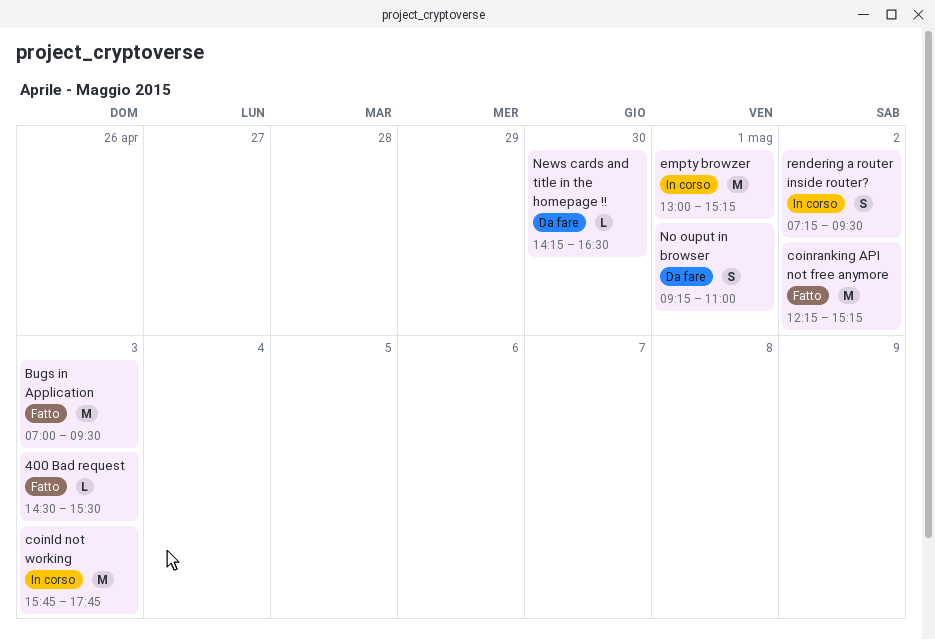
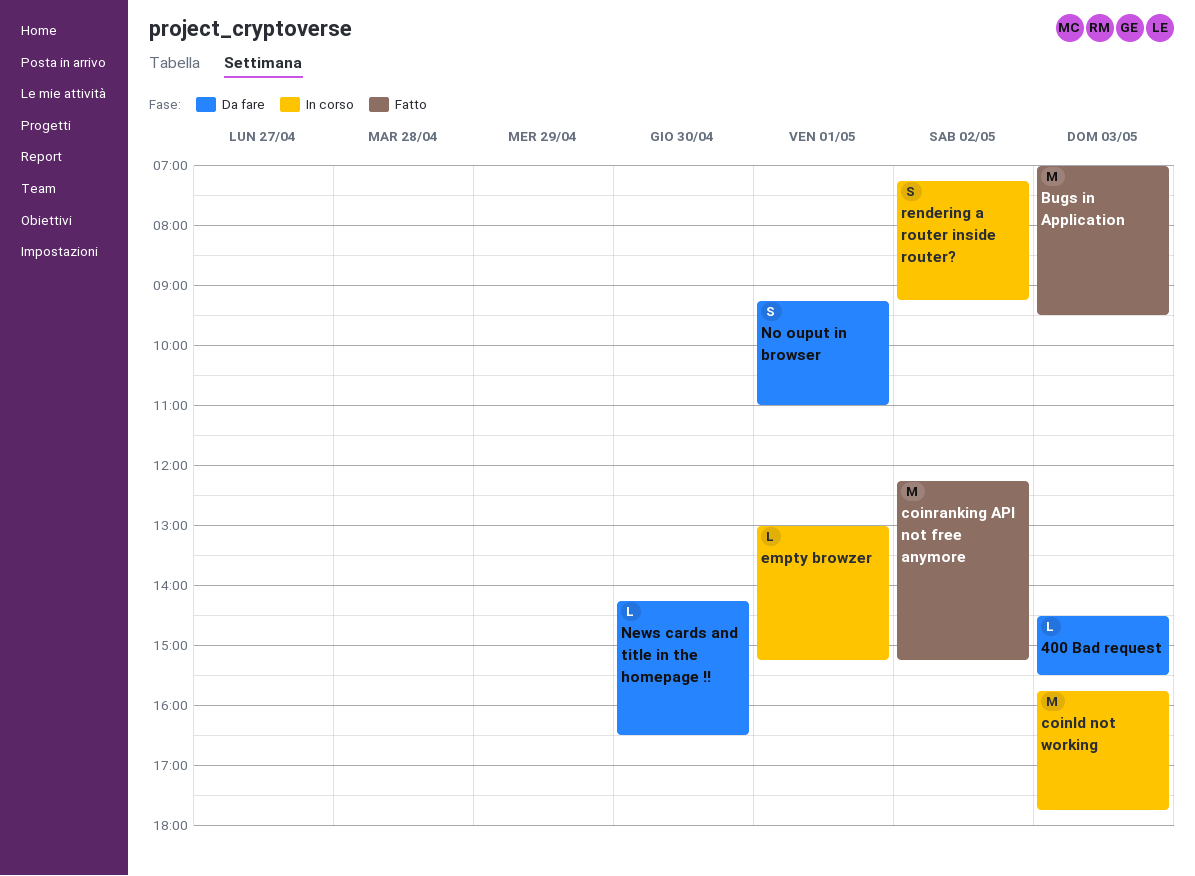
400 Bad request, status: Fatto -> Da fare
empty browzer, estimate: M -> L
rendering a router inside router?, ends: 09:30 -> 09:15

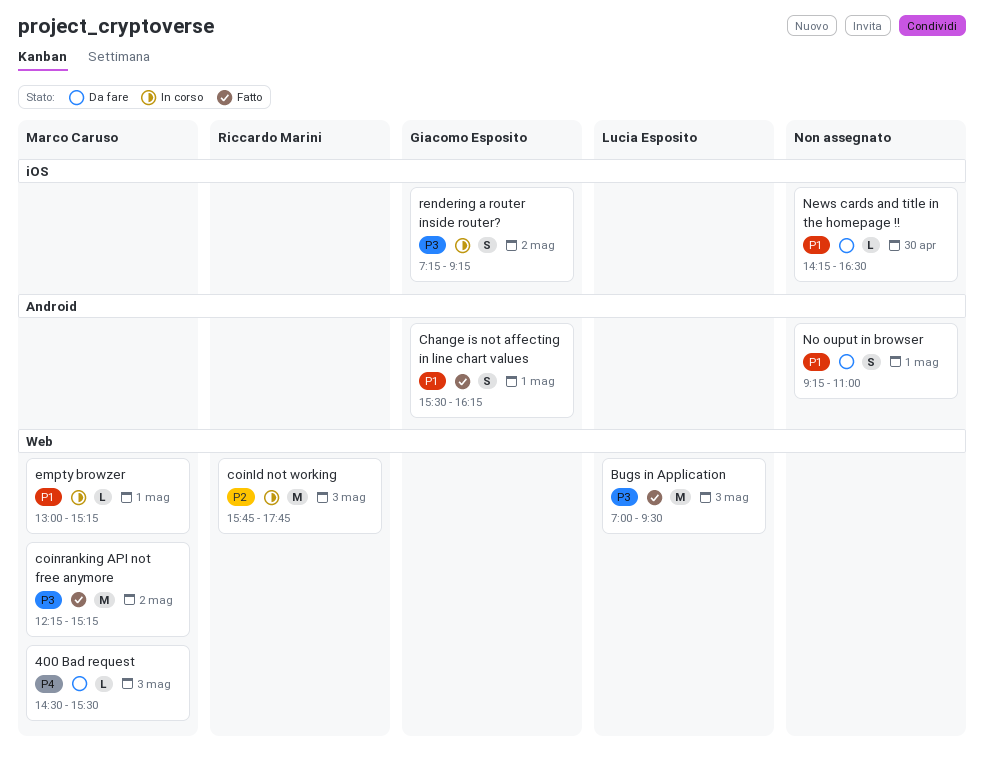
Change is not affecting in line chart values: none -> present

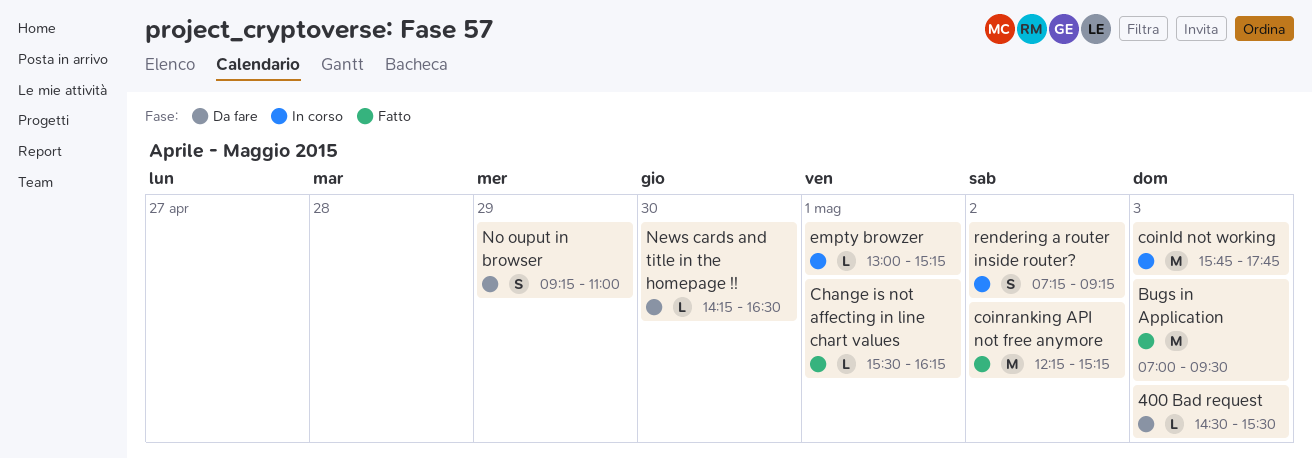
Change is not affecting in line chart values, estimate: S -> L
No ouput in browser, day: May 1 -> Apr 29

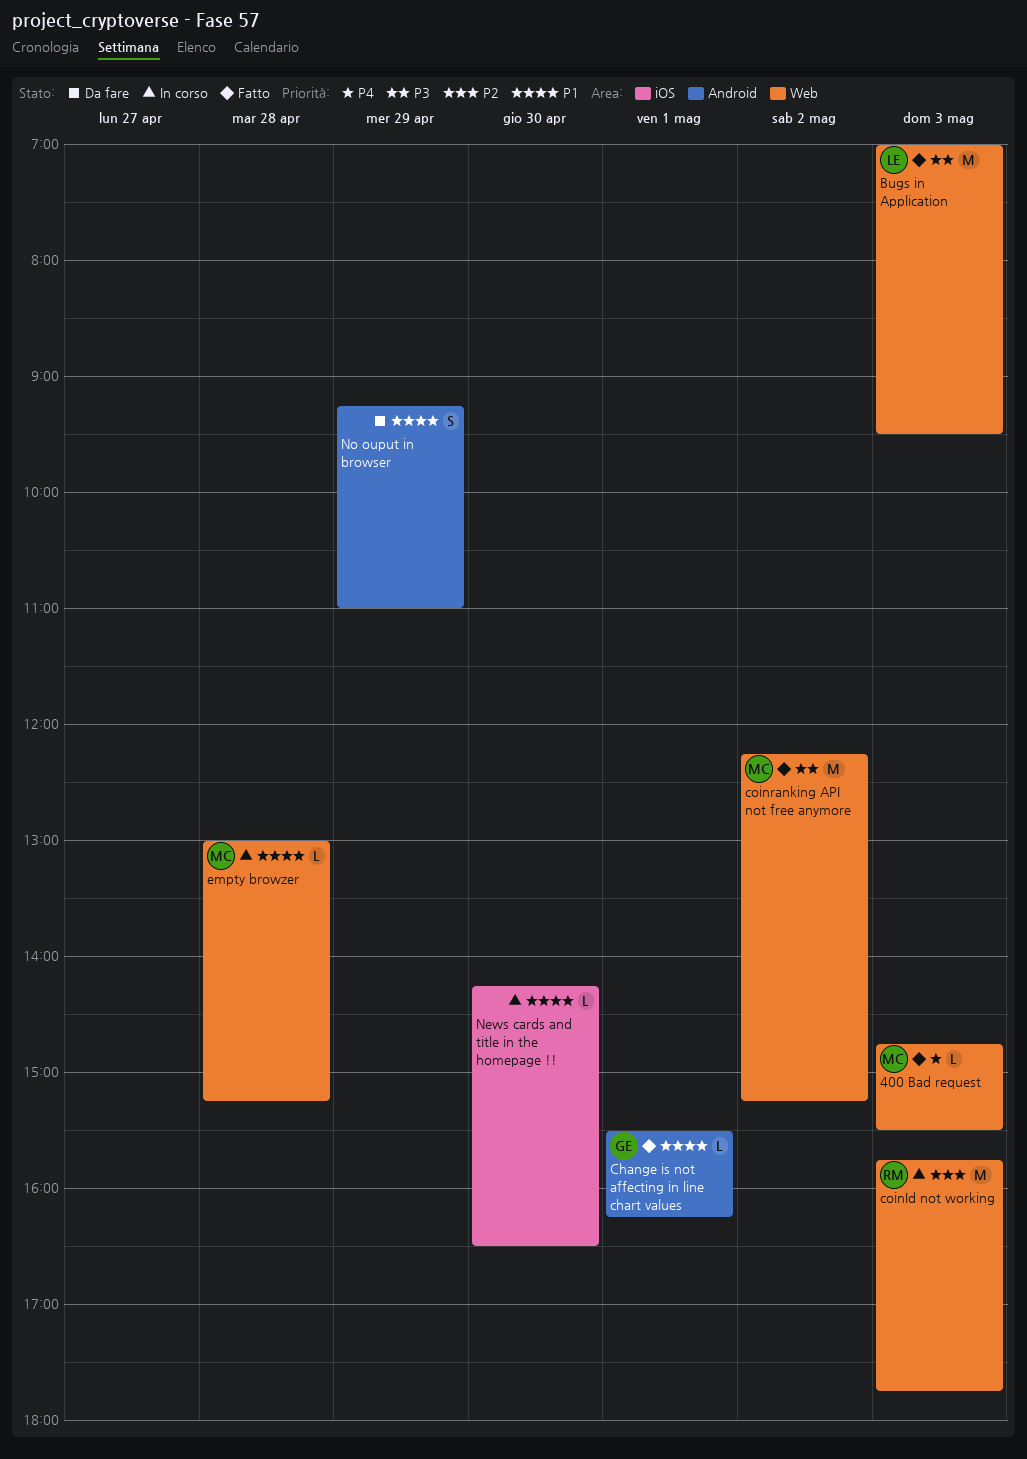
400 Bad request, status: Da fare -> Fatto
400 Bad request, begins: 14:30 -> 14:45
empty browzer, day: May 1 -> Apr 28
News cards and title in the homepage !!, status: Da fare -> In corso
rendering a router inside router?: present -> none

